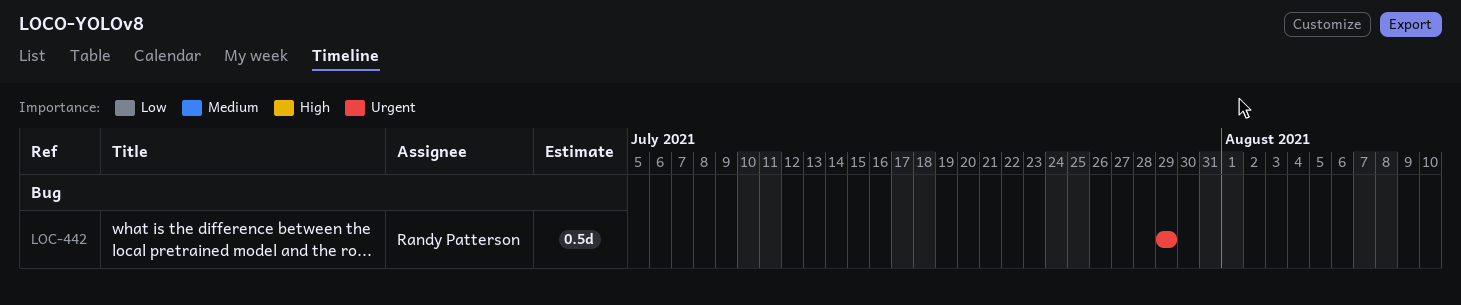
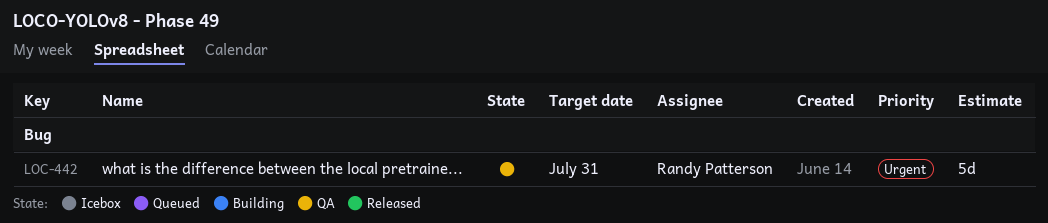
LOC-442, estimate: 0.5d -> 5d
LOC-442, due: Jul 29 -> Jul 31

